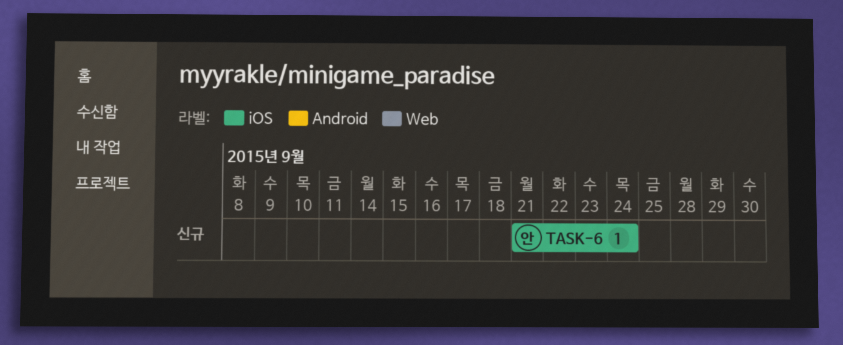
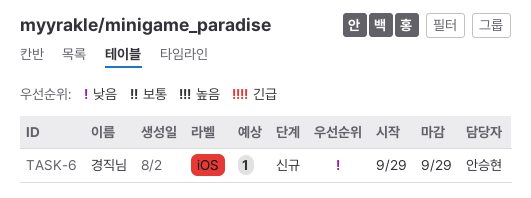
TASK-6, start: Sep 21 -> Sep 29
TASK-6, due: Sep 24 -> Sep 29

